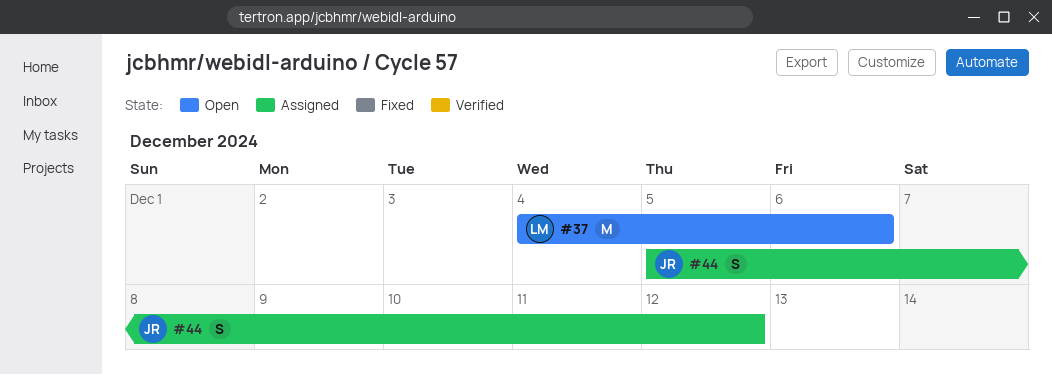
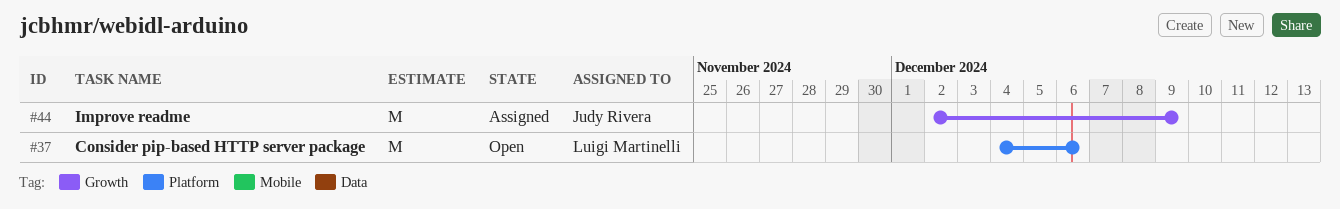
#44, estimate: S -> M
#44, start: Dec 5 -> Dec 2
#44, due: Dec 12 -> Dec 9

